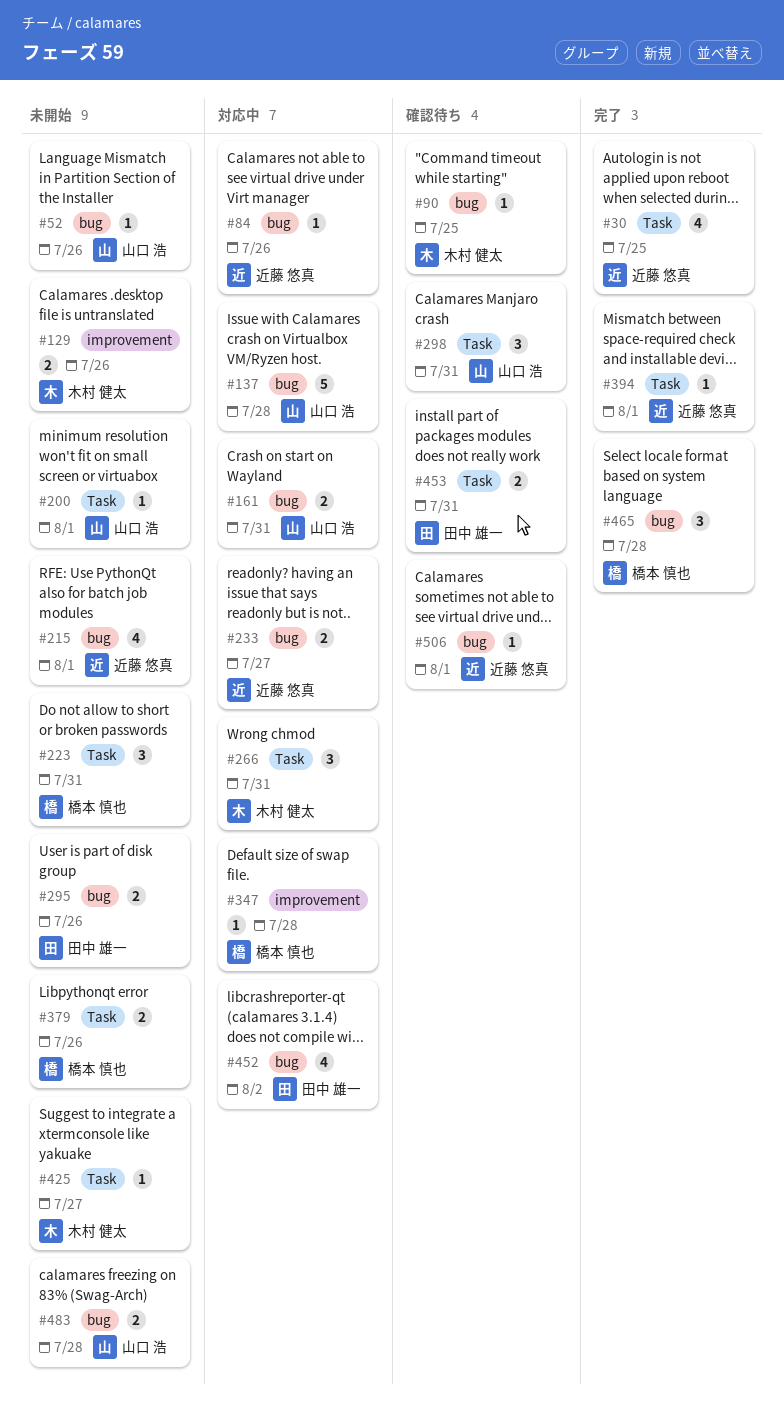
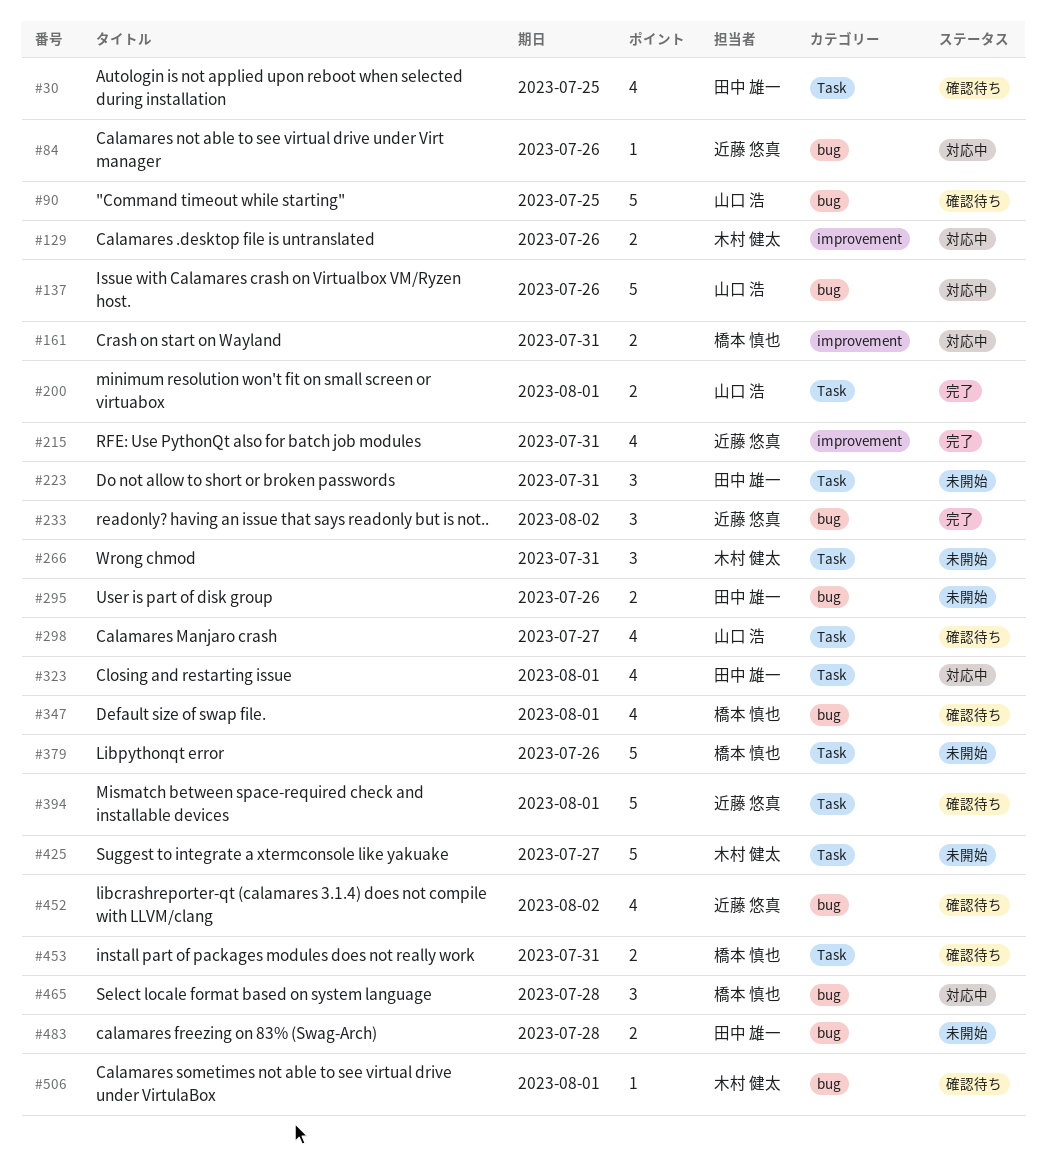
#30, status: 完了 -> 確認待ち
#30, owner: 近藤 悠真 -> 田中 雄一
#52: present -> none
#90, owner: 木村 健太 -> 山口 浩
#90, estimate: 1 -> 5
#129, status: 未開始 -> 対応中
#137, due: Jul 28 -> Jul 26
#161, owner: 山口 浩 -> 橋本 慎也
#161, label: bug -> improvement
#200, status: 未開始 -> 完了
#200, estimate: 1 -> 2
#215, status: 未開始 -> 完了
#215, label: bug -> improvement
#215, due: Aug 1 -> Jul 31
#223, owner: 橋本 慎也 -> 田中 雄一
#233, status: 対応中 -> 完了
#233, estimate: 2 -> 3
#233, due: Jul 27 -> Aug 2
#266, status: 対応中 -> 未開始
#298, estimate: 3 -> 4
#298, due: Jul 31 -> Jul 27
#323: none -> present
#347, status: 対応中 -> 確認待ち
#347, label: improvement -> bug
#347, estimate: 1 -> 4
#347, due: Jul 28 -> Aug 1
#379, estimate: 2 -> 5
#394, status: 完了 -> 確認待ち
#394, estimate: 1 -> 5
#425, estimate: 1 -> 5
#452, status: 対応中 -> 確認待ち
#452, owner: 田中 雄一 -> 近藤 悠真
#453, owner: 田中 雄一 -> 橋本 慎也
#465, status: 完了 -> 対応中
#483, owner: 山口 浩 -> 田中 雄一
#506, owner: 近藤 悠真 -> 木村 健太

